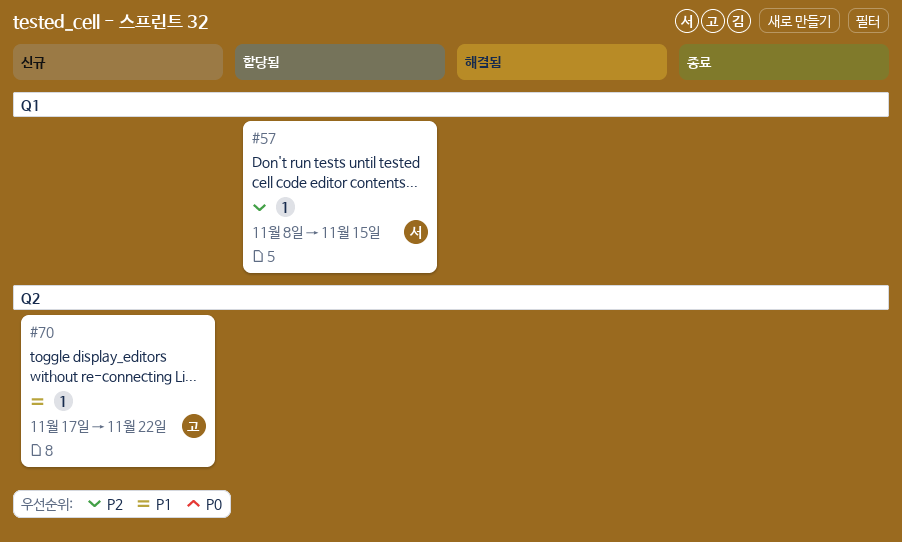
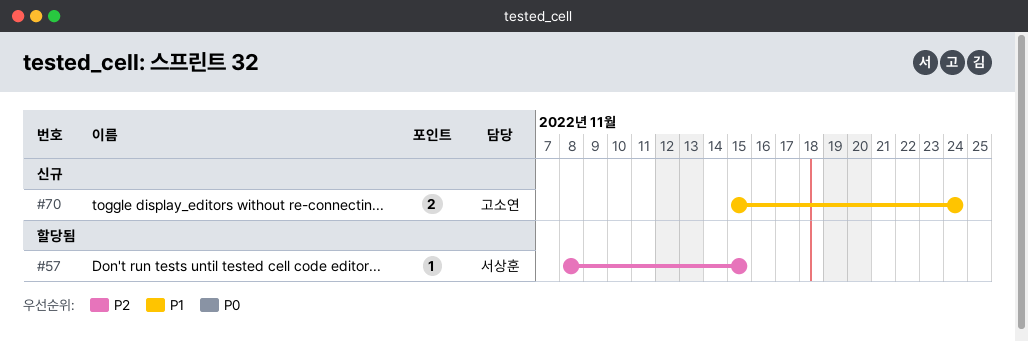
#70, estimate: 1 -> 2
#70, start: Nov 17 -> Nov 15
#70, due: Nov 22 -> Nov 24

